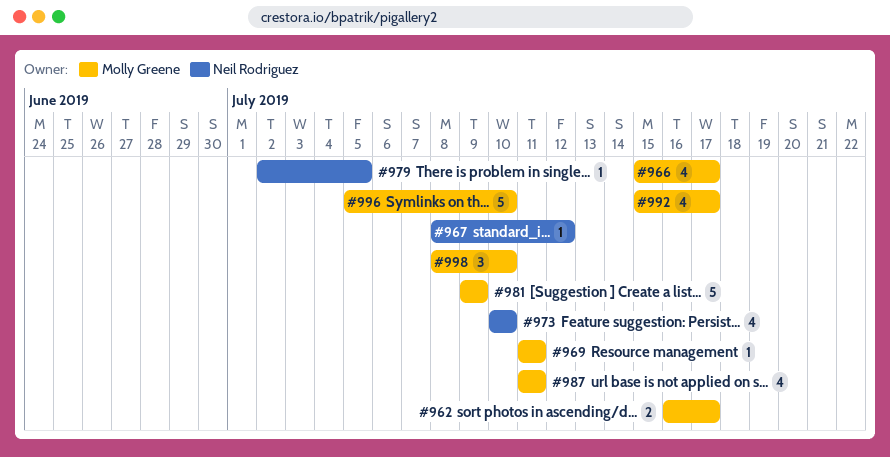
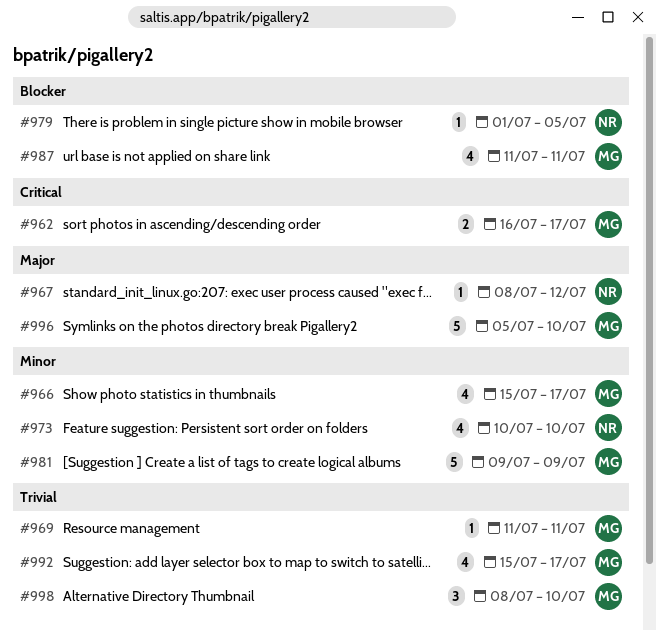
#979, start: Jul 2 -> Jul 1

